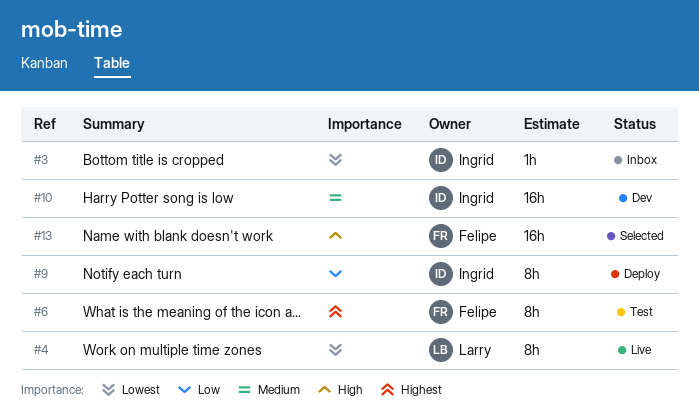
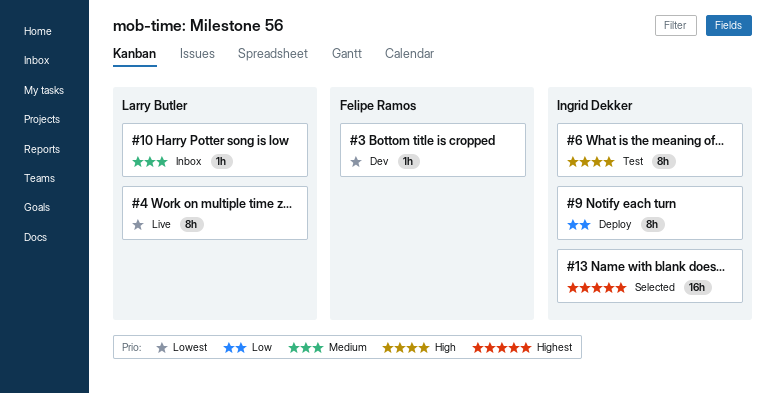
#3, status: Inbox -> Dev
#3, owner: Ingrid Dekker -> Felipe Ramos
#6, owner: Felipe Ramos -> Ingrid Dekker
#6, priority: Highest -> High
#10, status: Dev -> Inbox
#10, owner: Ingrid Dekker -> Larry Butler
#10, estimate: 16h -> 1h
#13, owner: Felipe Ramos -> Ingrid Dekker
#13, priority: High -> Highest

